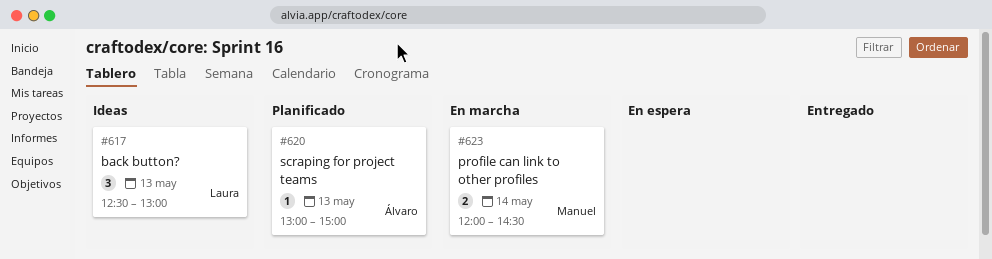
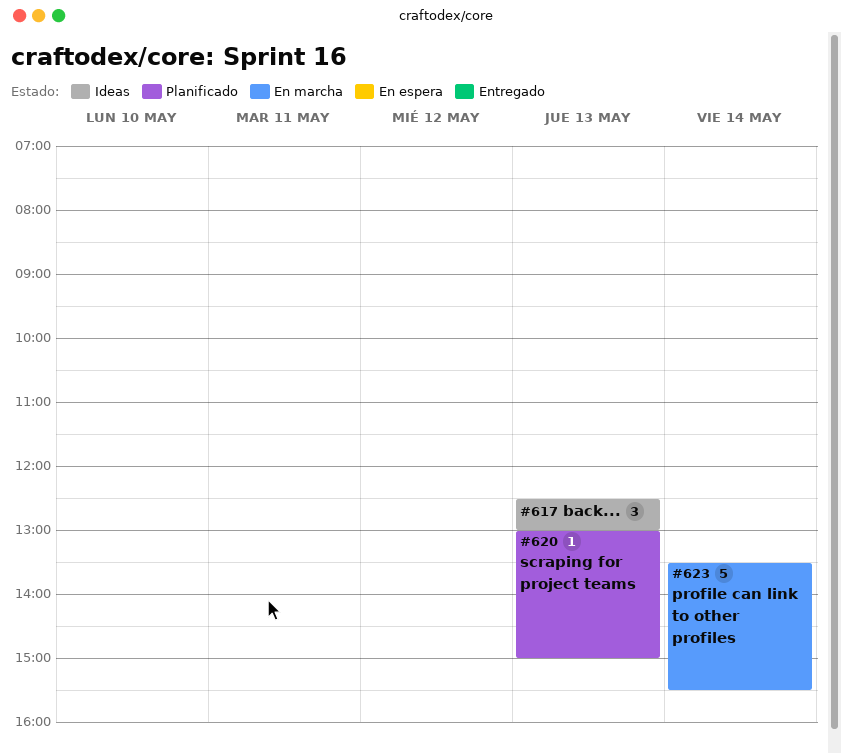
#623, estimate: 2 -> 5
#623, begins: 12:00 -> 13:30
#623, ends: 14:30 -> 15:30

